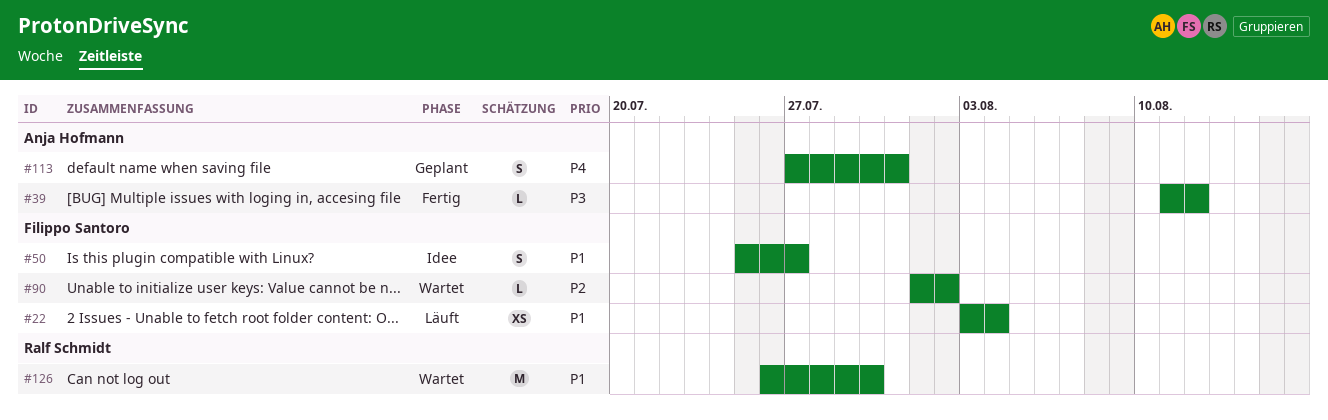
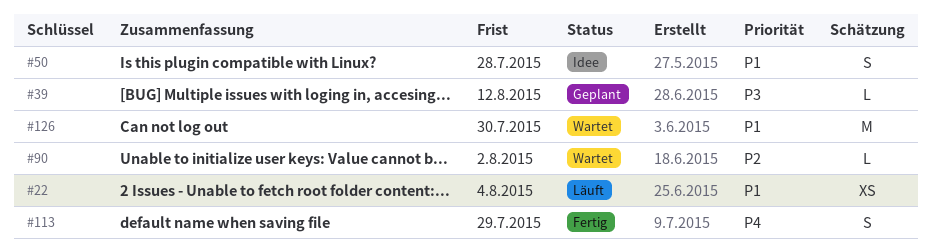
#39, status: Fertig -> Geplant
#50, due: Jul 27 -> Jul 28
#113, status: Geplant -> Fertig
#113, due: Jul 31 -> Jul 29

